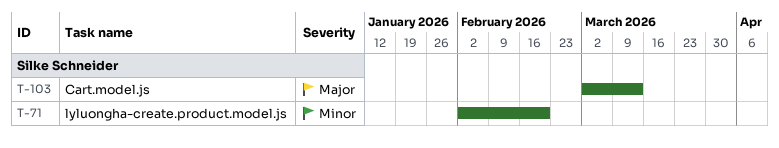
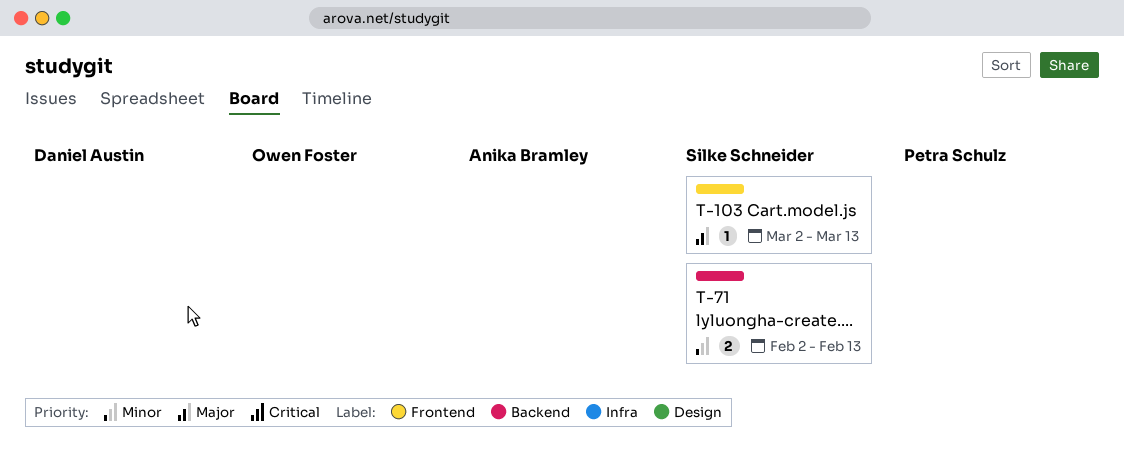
T-71, due: Feb 20 -> Feb 13

